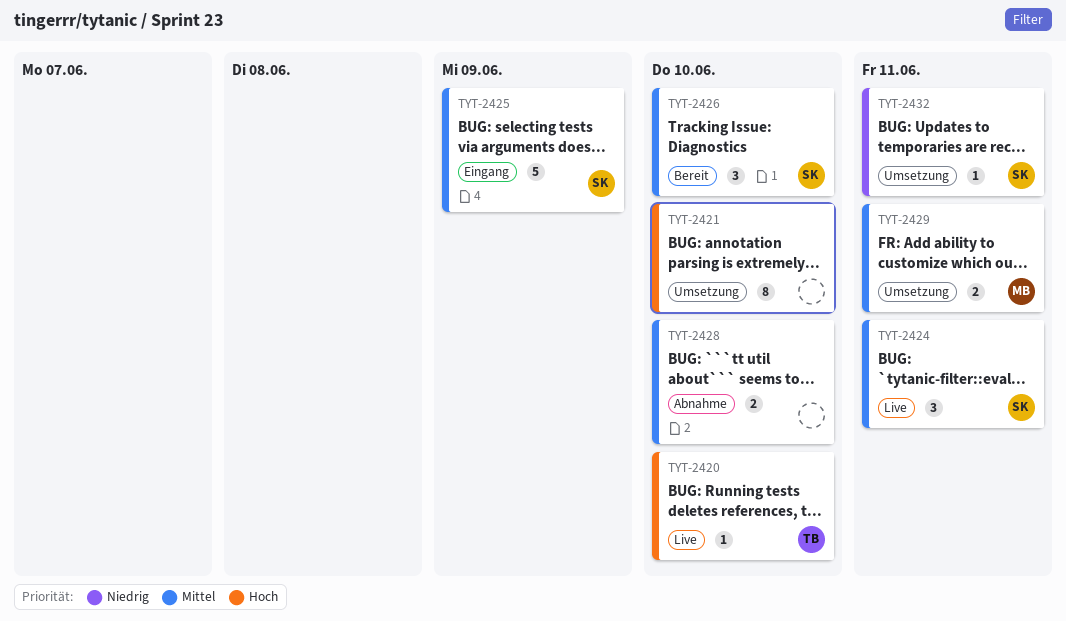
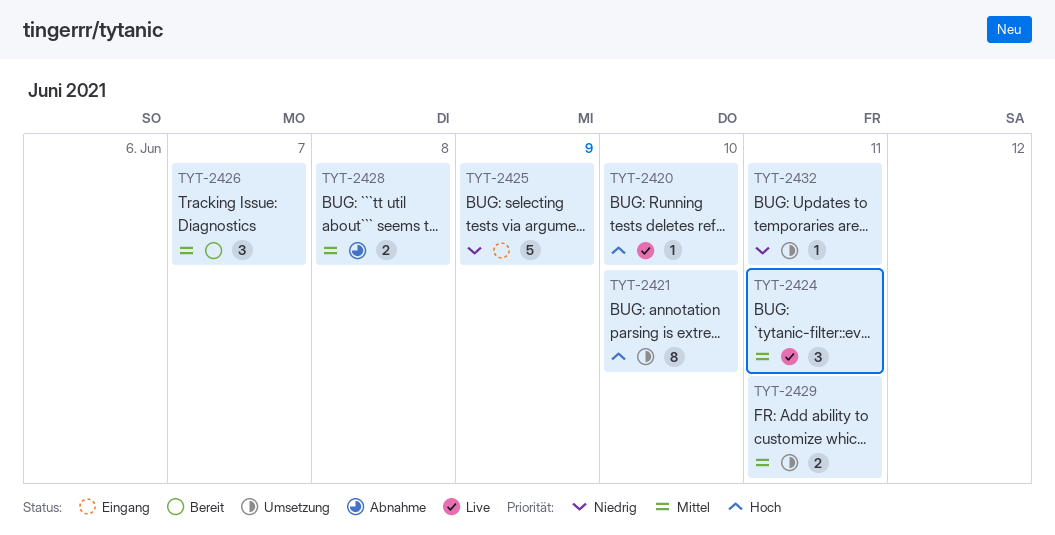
TYT-2425, priority: Mittel -> Niedrig
TYT-2426, due: Jun 10 -> Jun 7
TYT-2428, due: Jun 10 -> Jun 8

